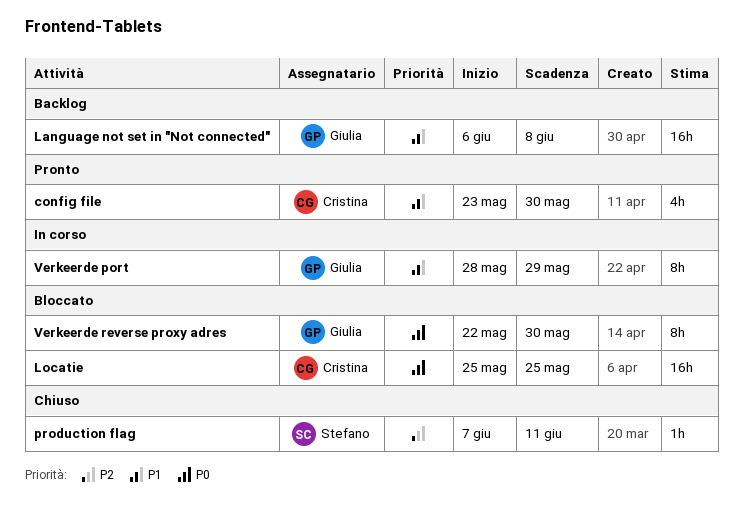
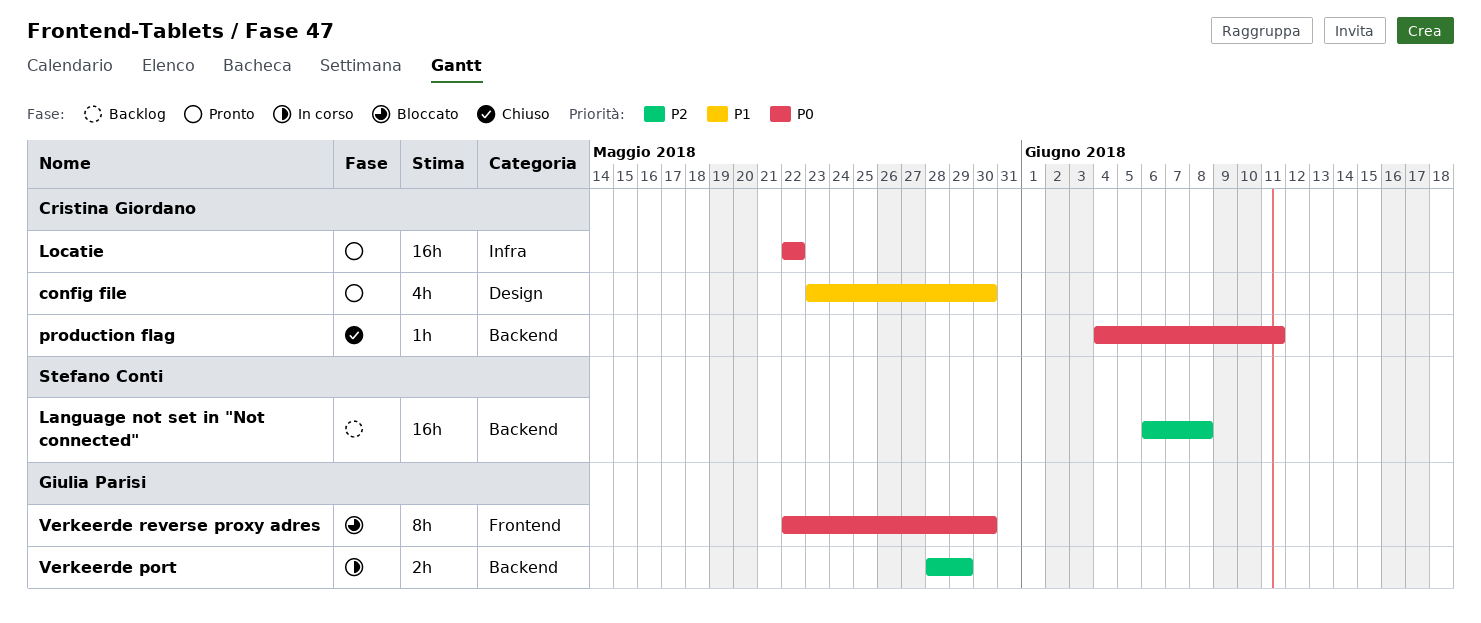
Language not set in "Not connected", owner: Giulia Parisi -> Stefano Conti
Language not set in "Not connected", priority: P1 -> P2
Locatie, status: Bloccato -> Pronto
Locatie, start: May 25 -> May 22
Locatie, due: May 25 -> May 22
production flag, owner: Stefano Conti -> Cristina Giordano
production flag, priority: P2 -> P0
production flag, start: Jun 7 -> Jun 4
Verkeerde port, priority: P1 -> P2
Verkeerde port, estimate: 8h -> 2h

